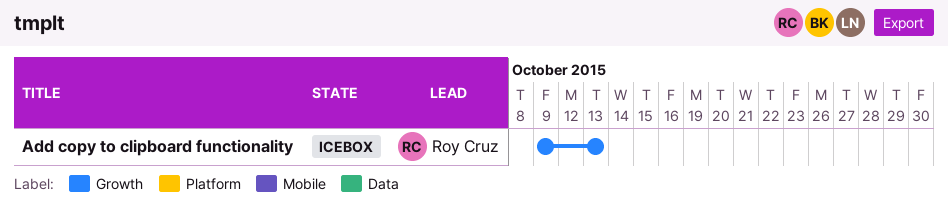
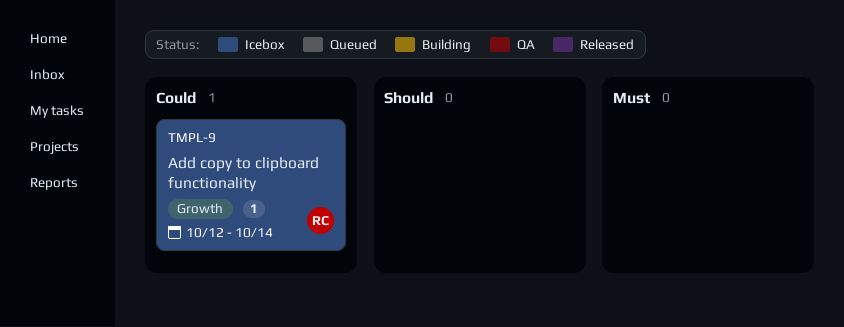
Add copy to clipboard functionality, start: Oct 9 -> Oct 12
Add copy to clipboard functionality, due: Oct 13 -> Oct 14

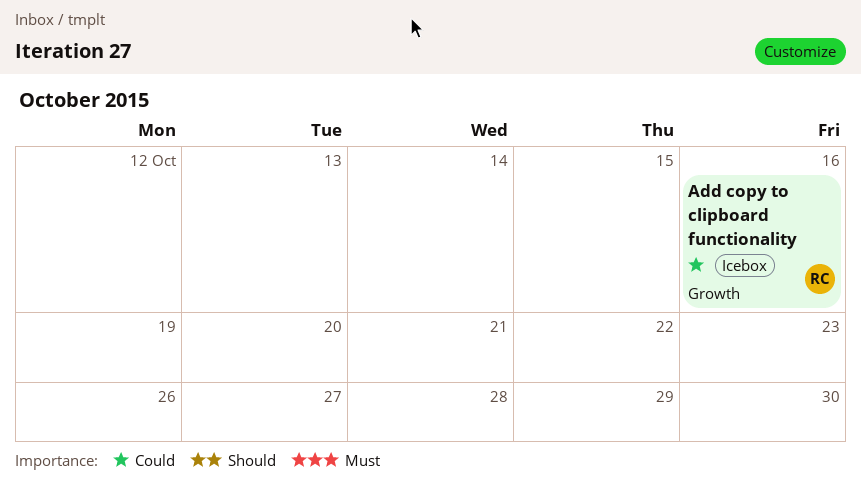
Add copy to clipboard functionality, due: Oct 14 -> Oct 16

